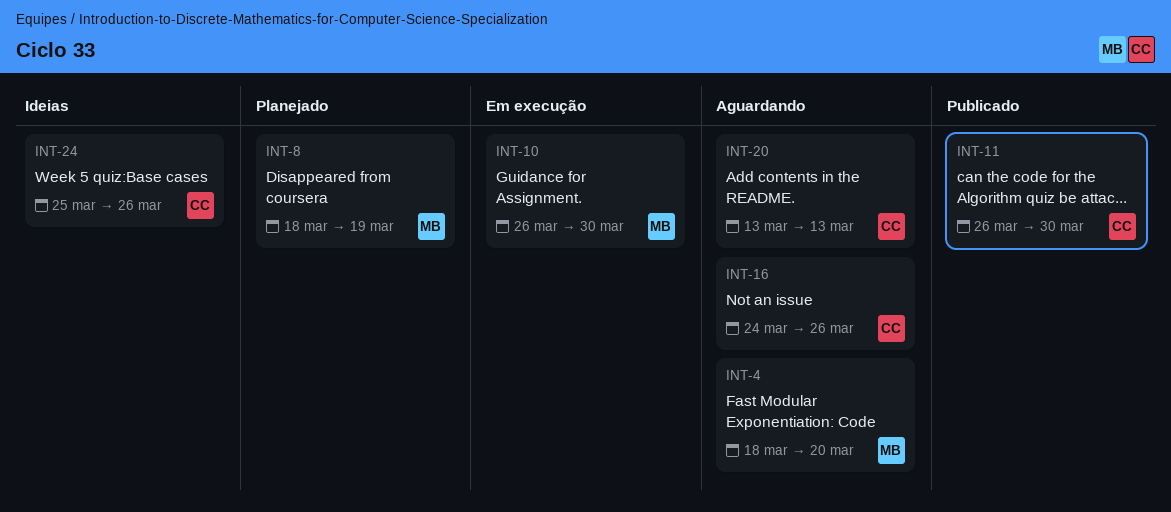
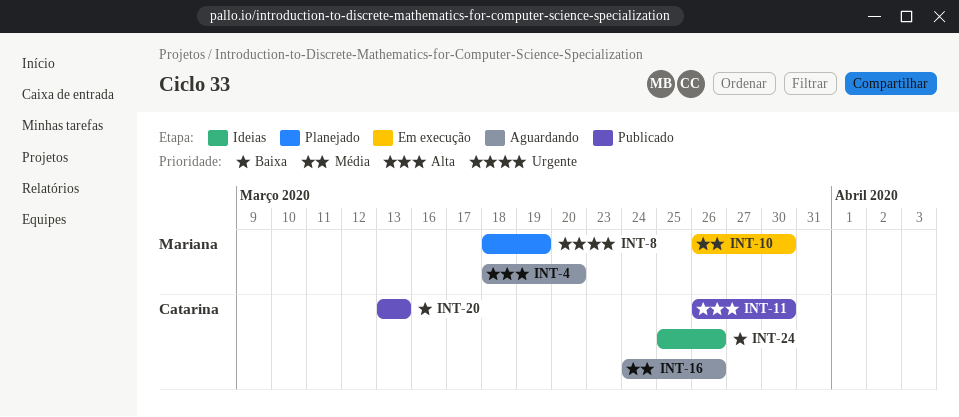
INT-20, status: Aguardando -> Publicado

